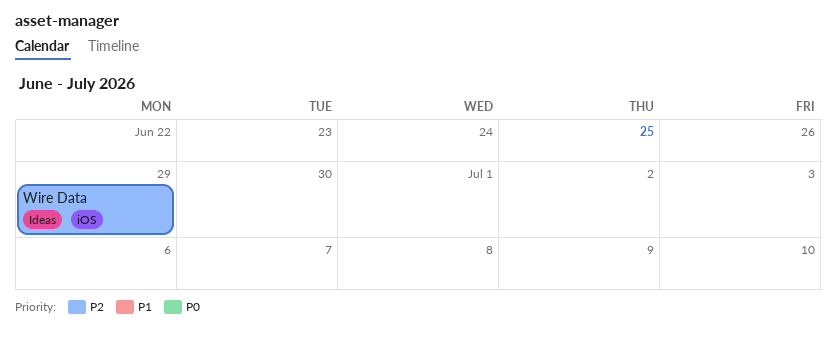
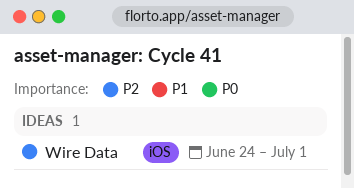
Wire Data, due: Jun 29 -> Jul 1

